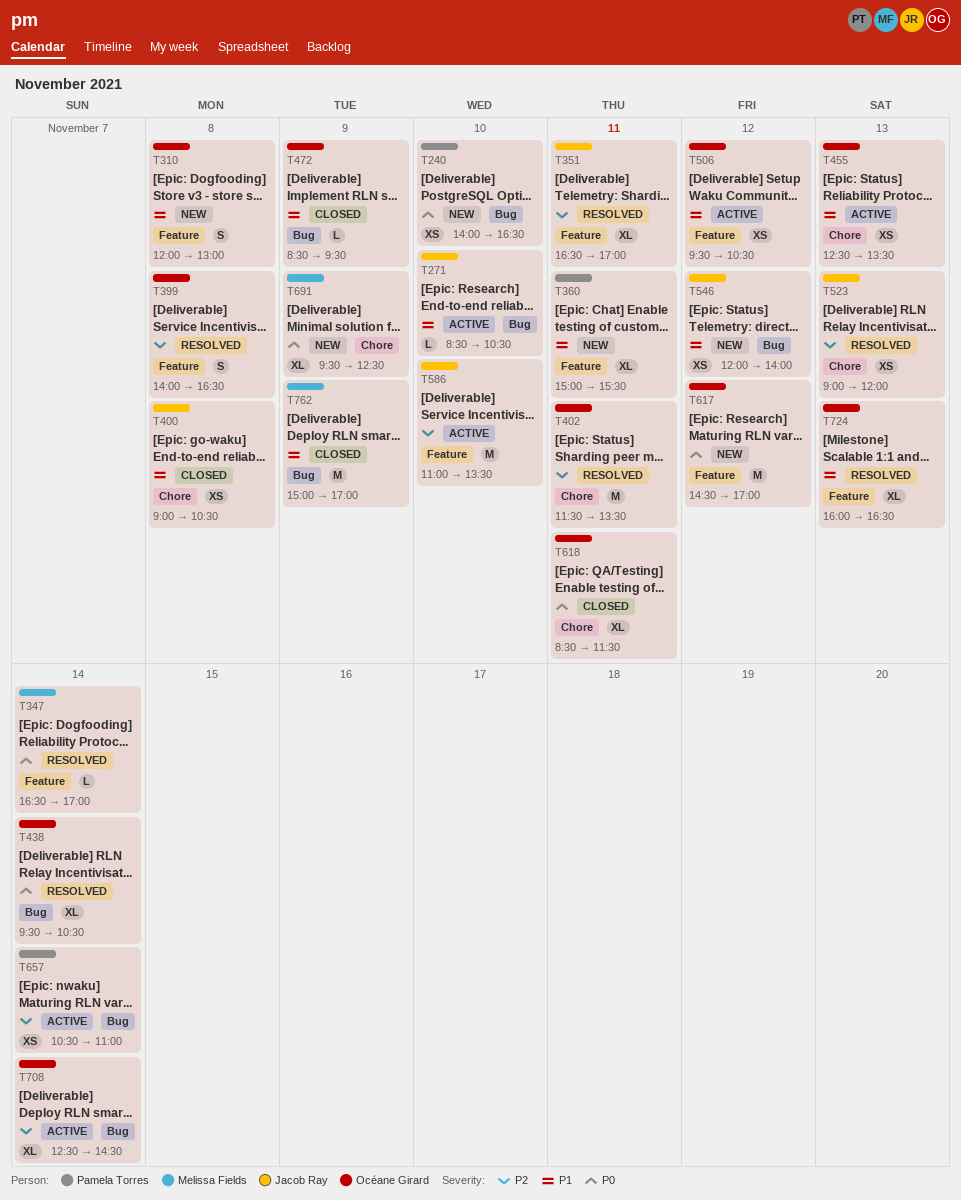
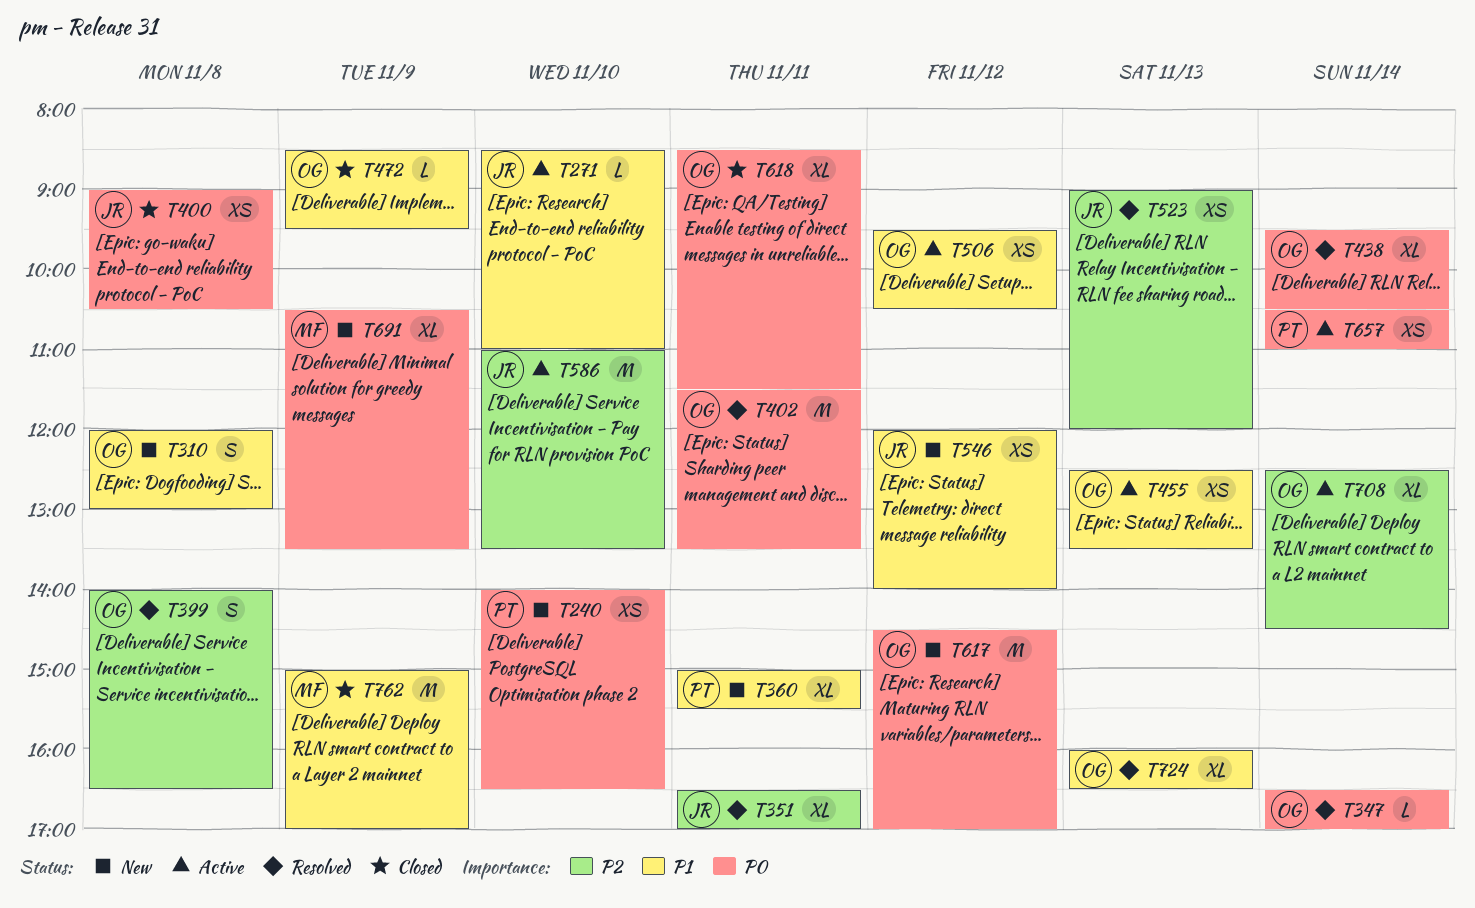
T271, ends: 10:30 -> 11:00
T347, owner: Melissa Fields -> Océane Girard
T400, priority: P1 -> P0
T402, priority: P2 -> P0
T657, priority: P2 -> P0
T691, begins: 09:30 -> 10:30
T691, ends: 12:30 -> 13:30

